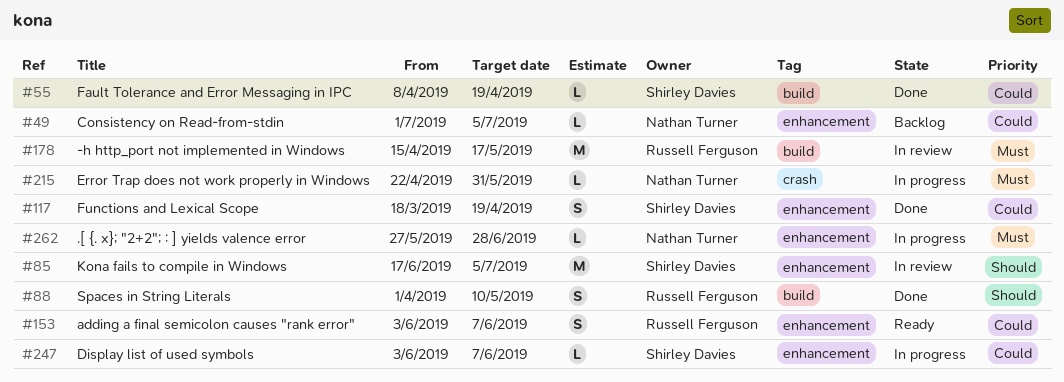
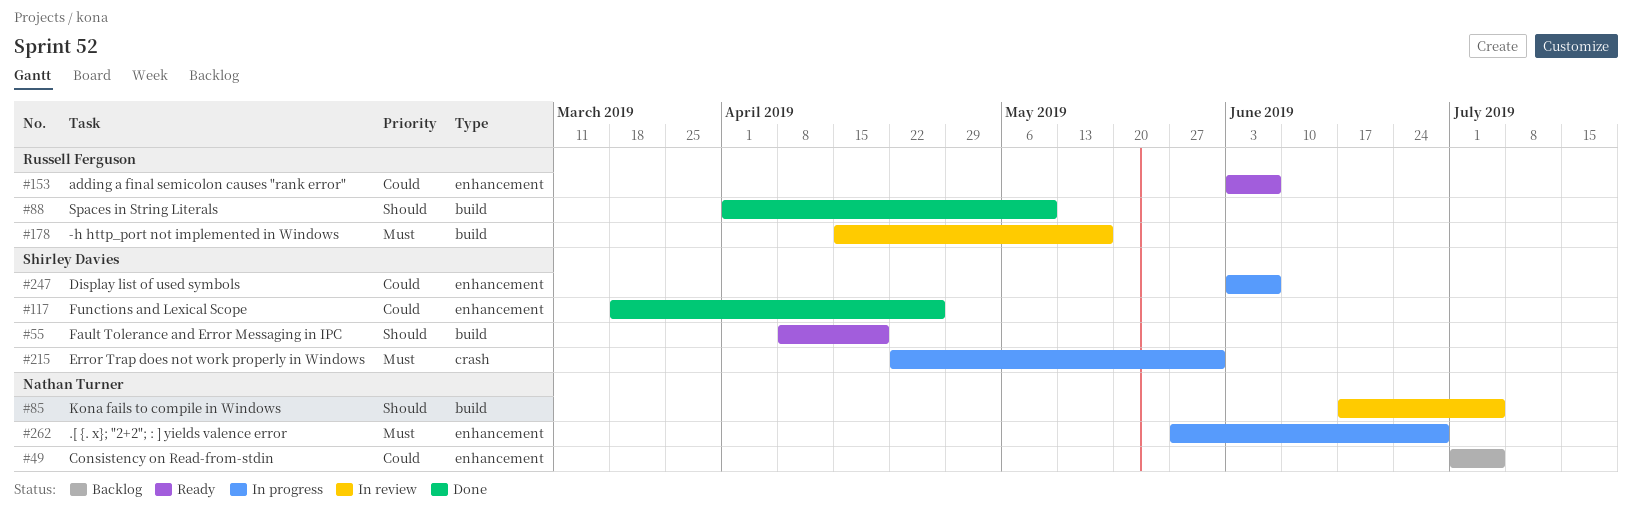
#55, status: Done -> Ready
#55, priority: Could -> Should
#85, owner: Shirley Davies -> Nathan Turner
#85, label: enhancement -> build
#117, due: Apr 19 -> Apr 26
#215, owner: Nathan Turner -> Shirley Davies

